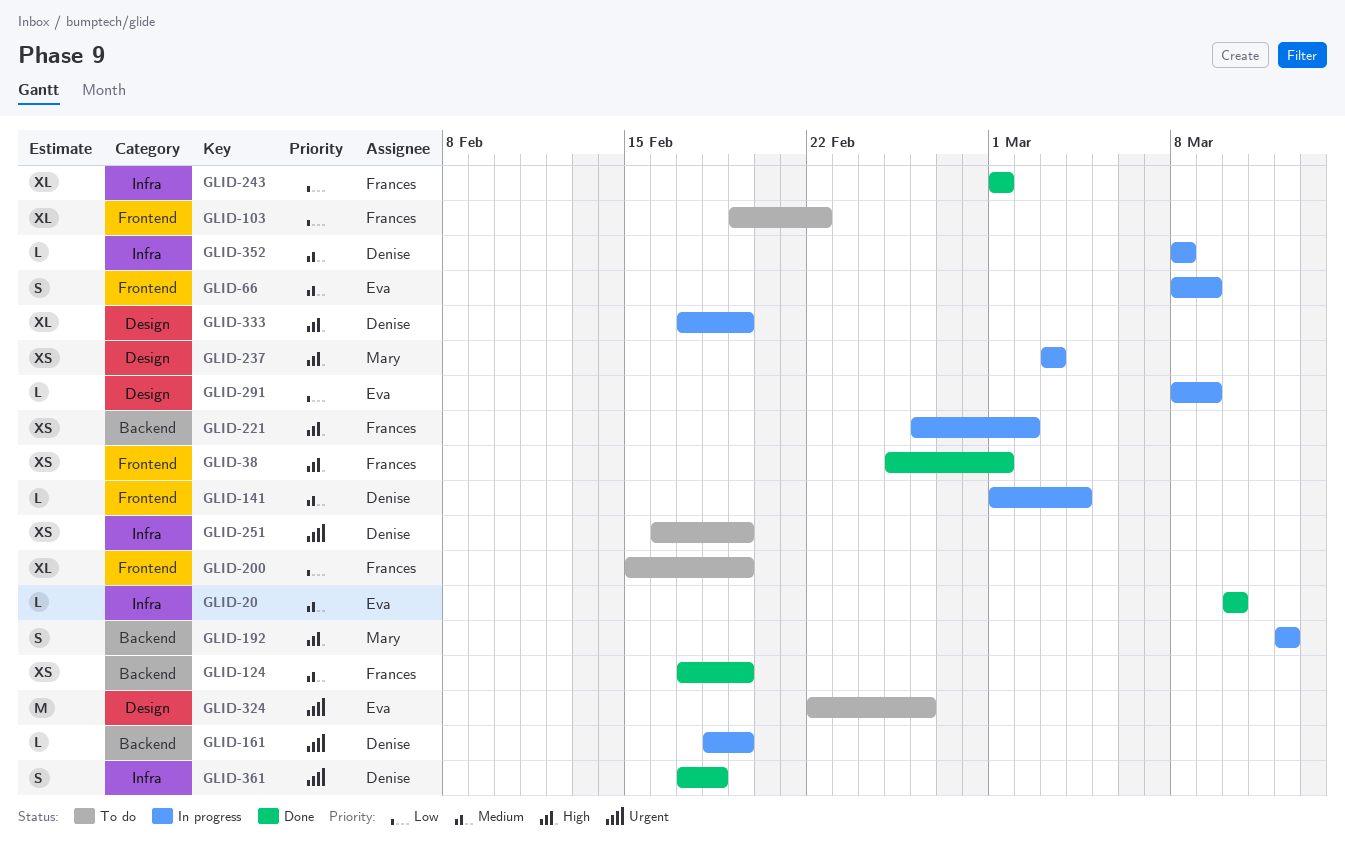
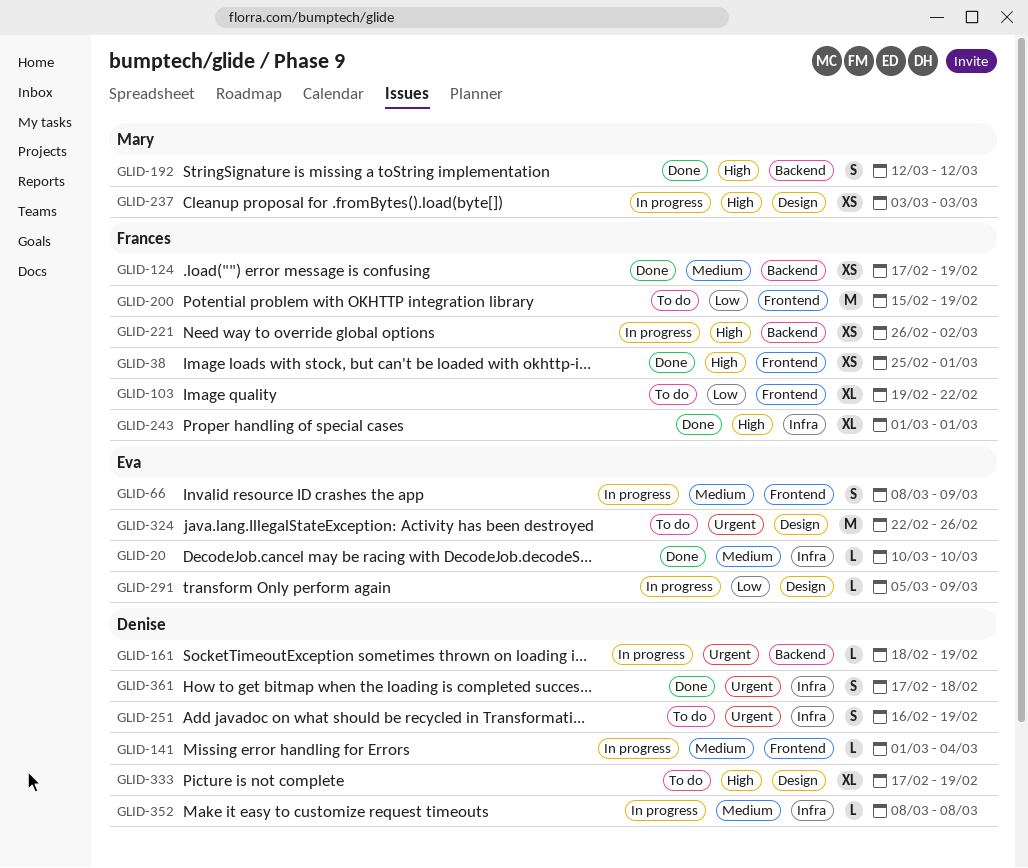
GLID-192, status: In progress -> Done
GLID-200, estimate: XL -> M
GLID-243, priority: Low -> High
GLID-251, estimate: XS -> S
GLID-291, start: Mar 8 -> Mar 5
GLID-333, status: In progress -> To do

